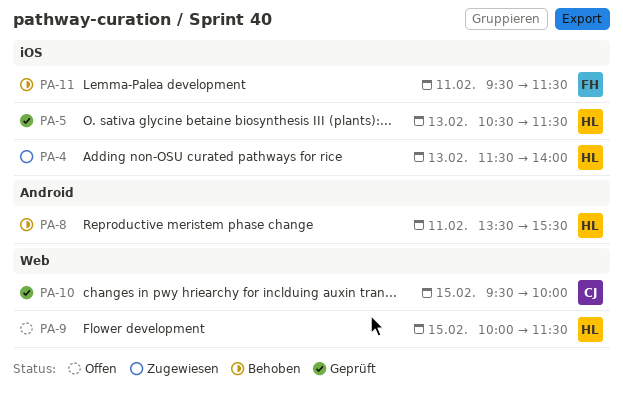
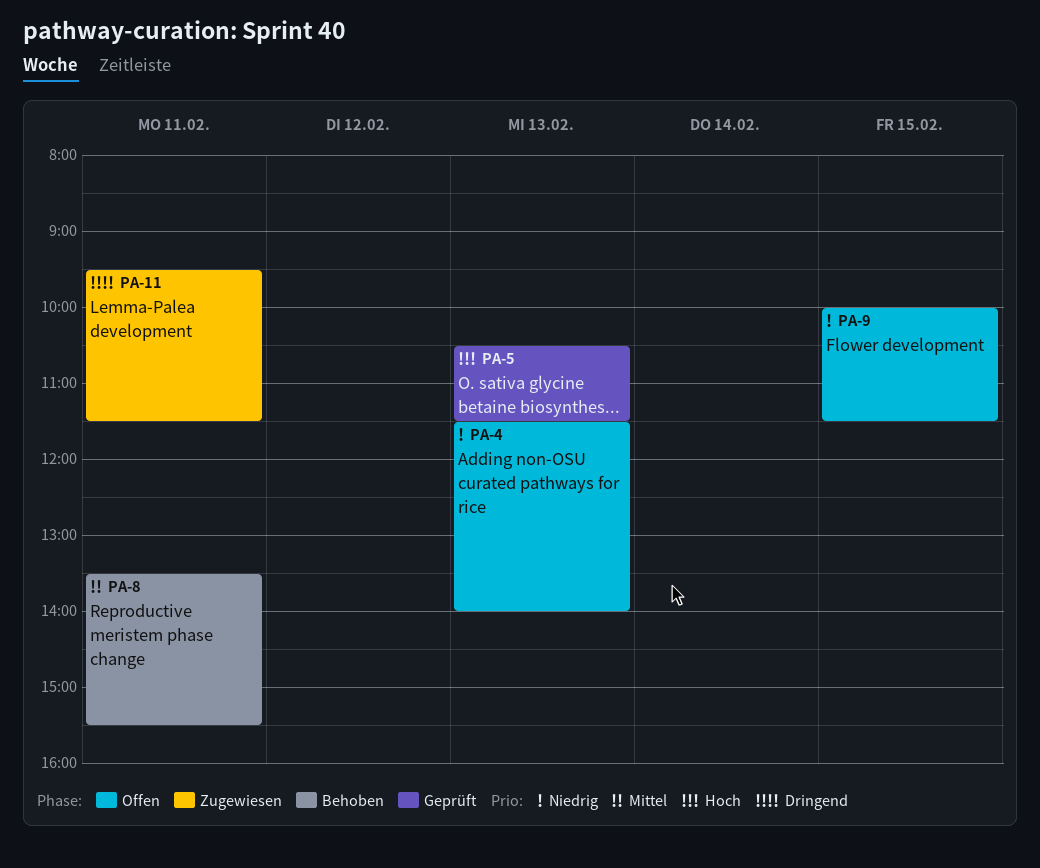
PA-4, status: Zugewiesen -> Offen
PA-10: present -> none
PA-11, status: Behoben -> Zugewiesen

